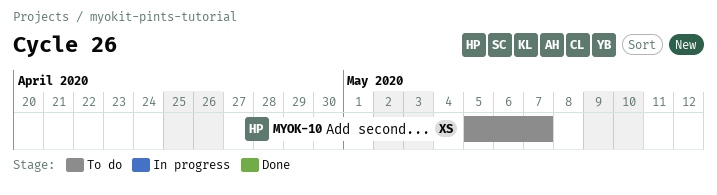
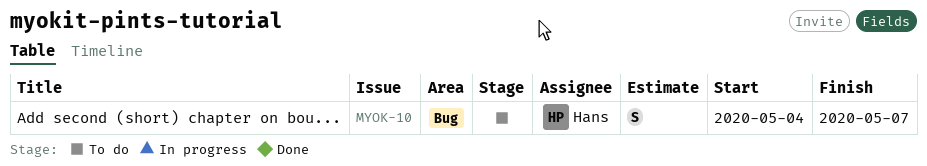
MYOK-10, estimate: XS -> S
MYOK-10, start: May 5 -> May 4

